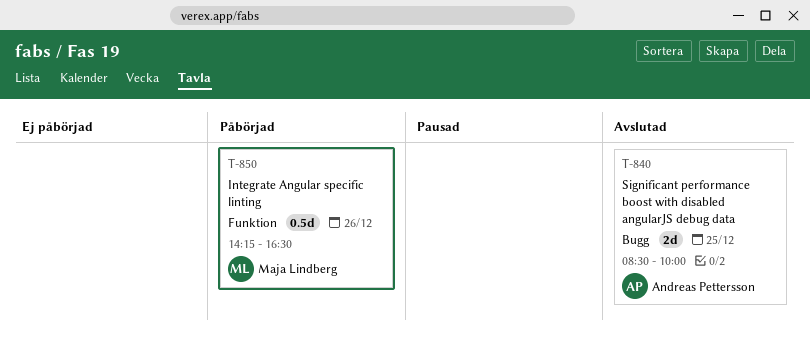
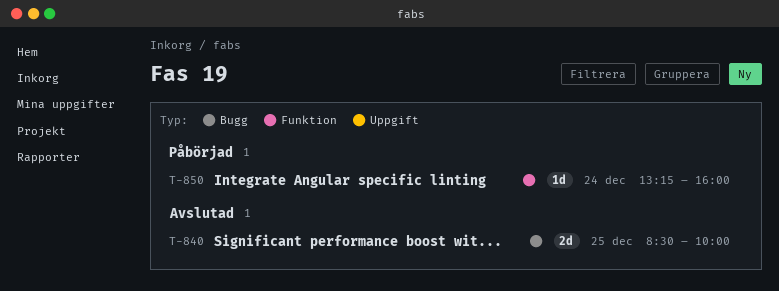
T-850, estimate: 0.5d -> 1d
T-850, day: Dec 26 -> Dec 24
T-850, begins: 14:15 -> 13:15
T-850, ends: 16:30 -> 16:00

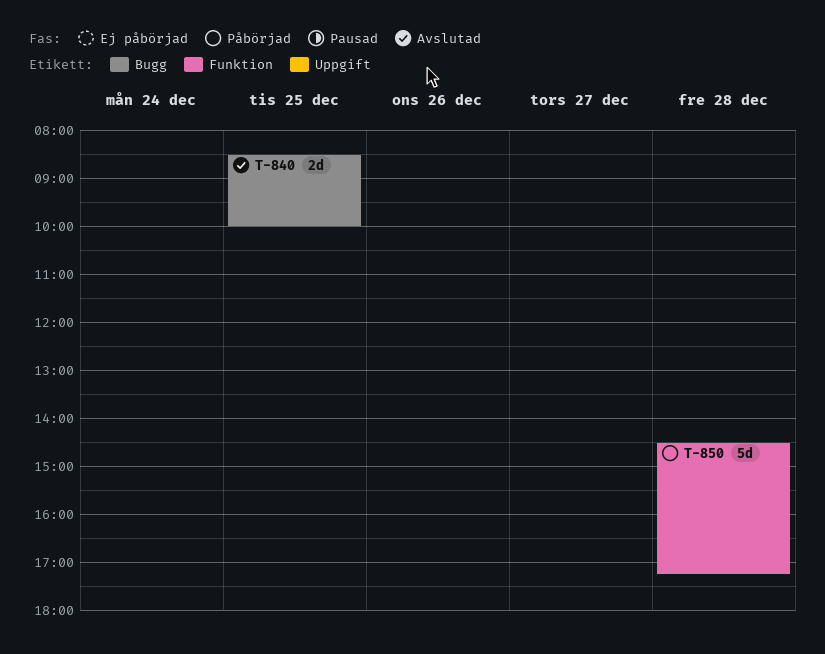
T-850, estimate: 1d -> 5d
T-850, day: Dec 24 -> Dec 28
T-850, begins: 13:15 -> 14:30
T-850, ends: 16:00 -> 17:15

